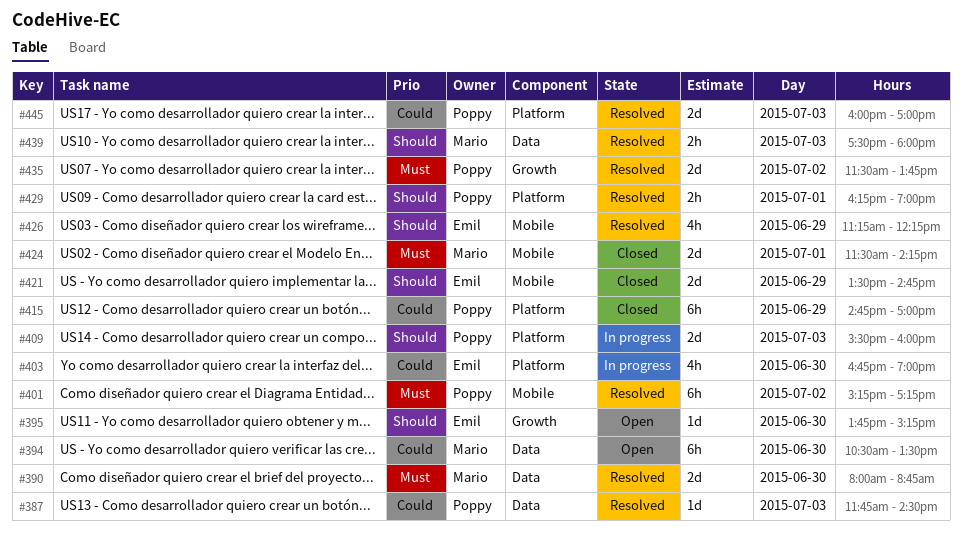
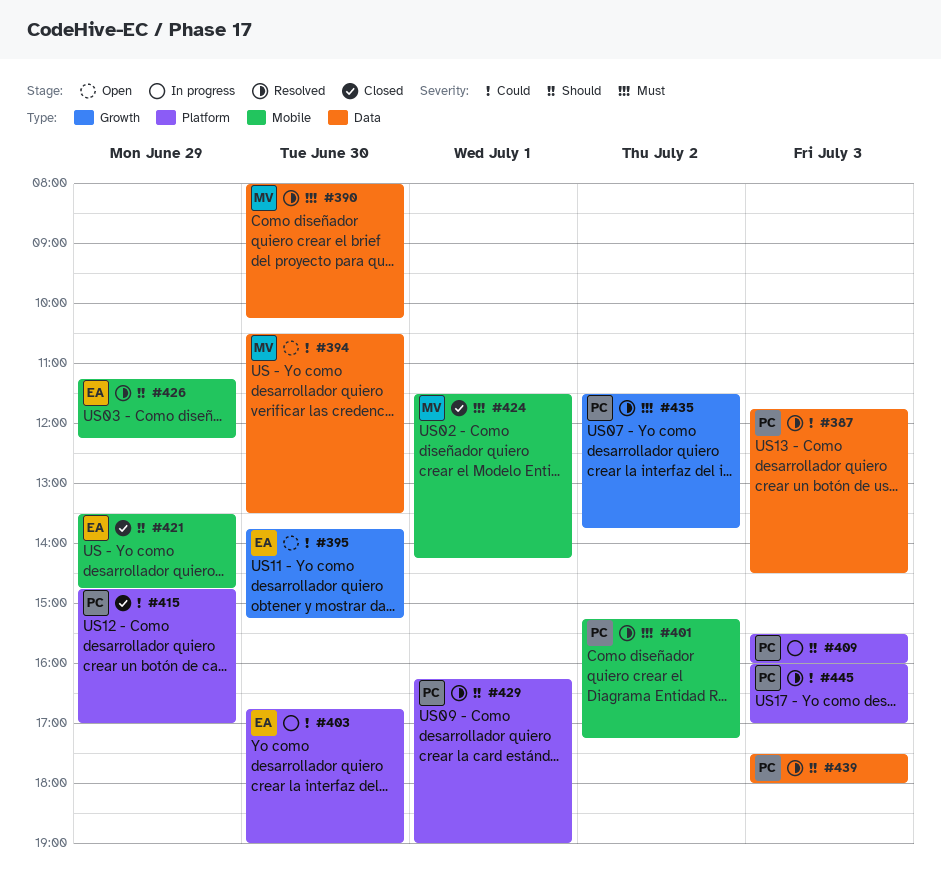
#390, ends: 08:45 -> 10:15
#395, priority: Should -> Could
#439, owner: Mario -> Poppy

